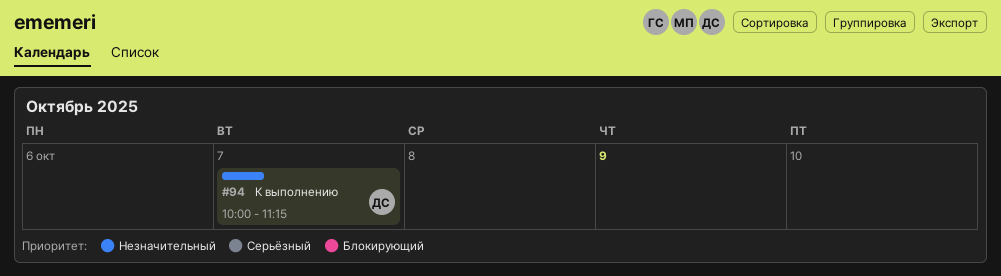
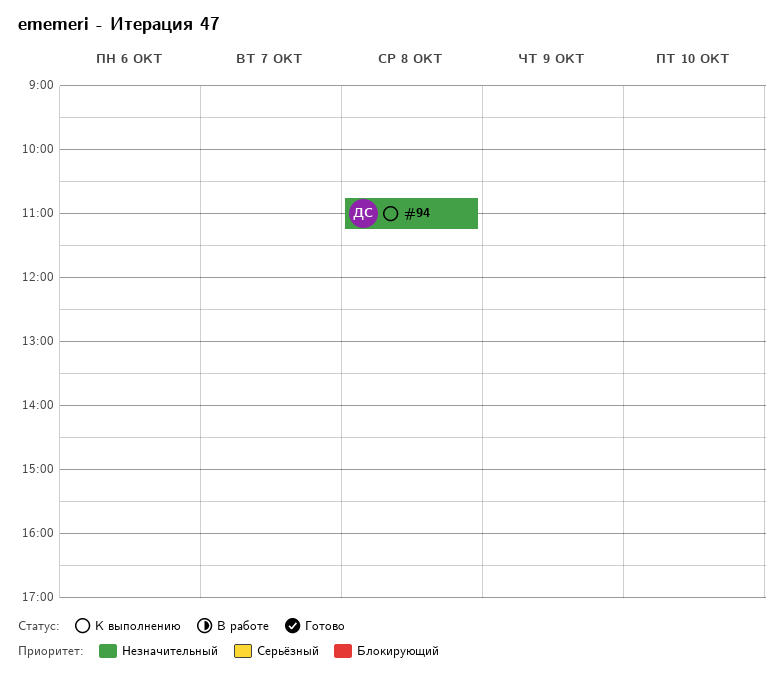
#94, day: Oct 7 -> Oct 8
#94, begins: 10:00 -> 10:45

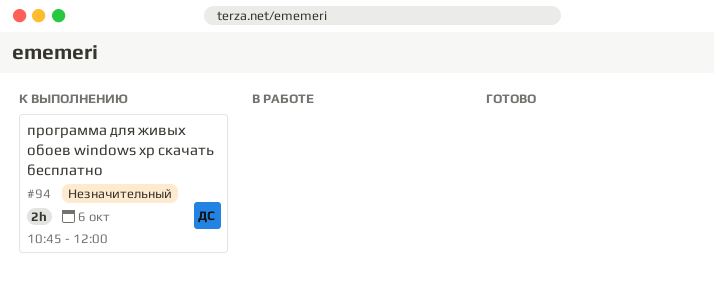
#94, day: Oct 8 -> Oct 6
#94, ends: 11:15 -> 12:00

